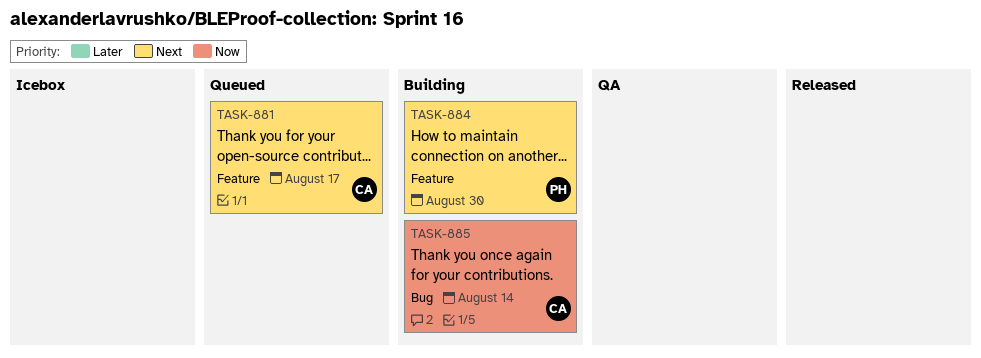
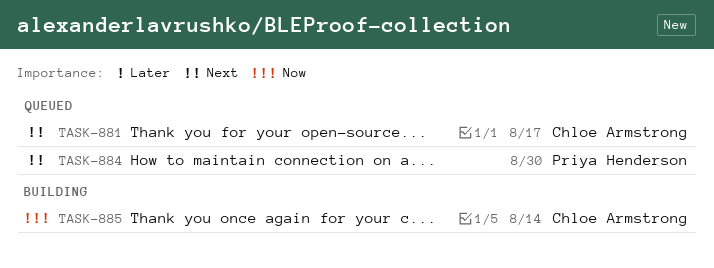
TASK-884, status: Building -> Queued

